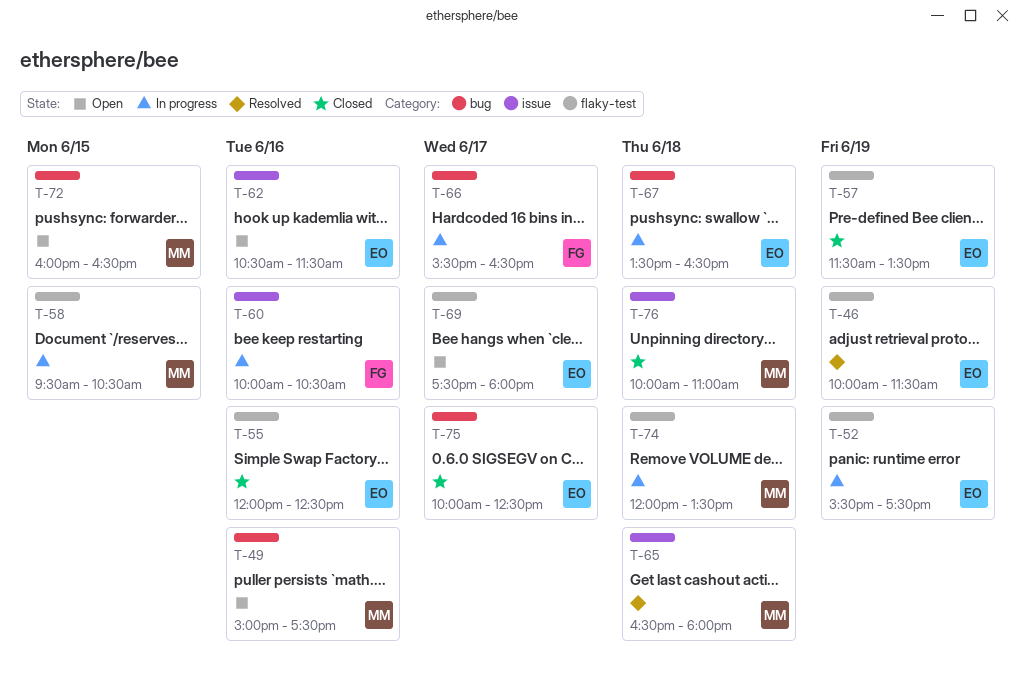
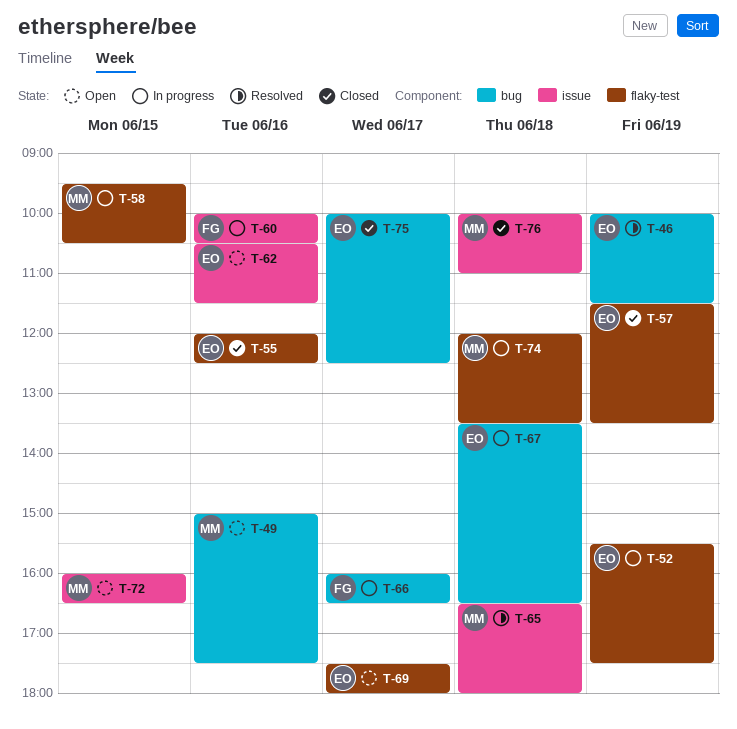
T-46, label: flaky-test -> bug
T-66, begins: 15:30 -> 16:00
T-72, label: bug -> issue

